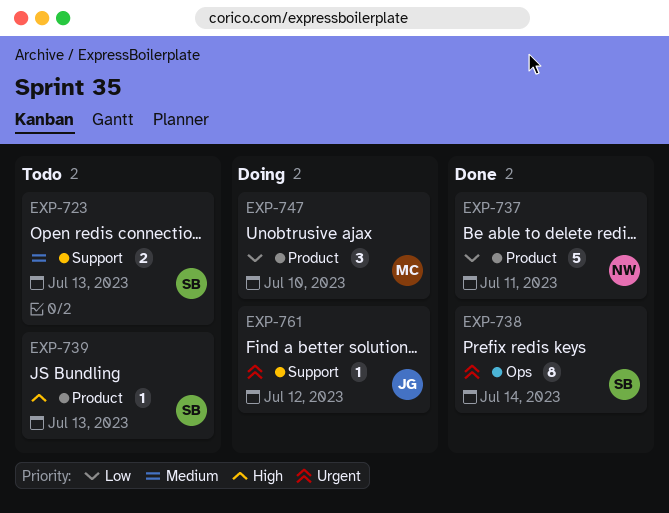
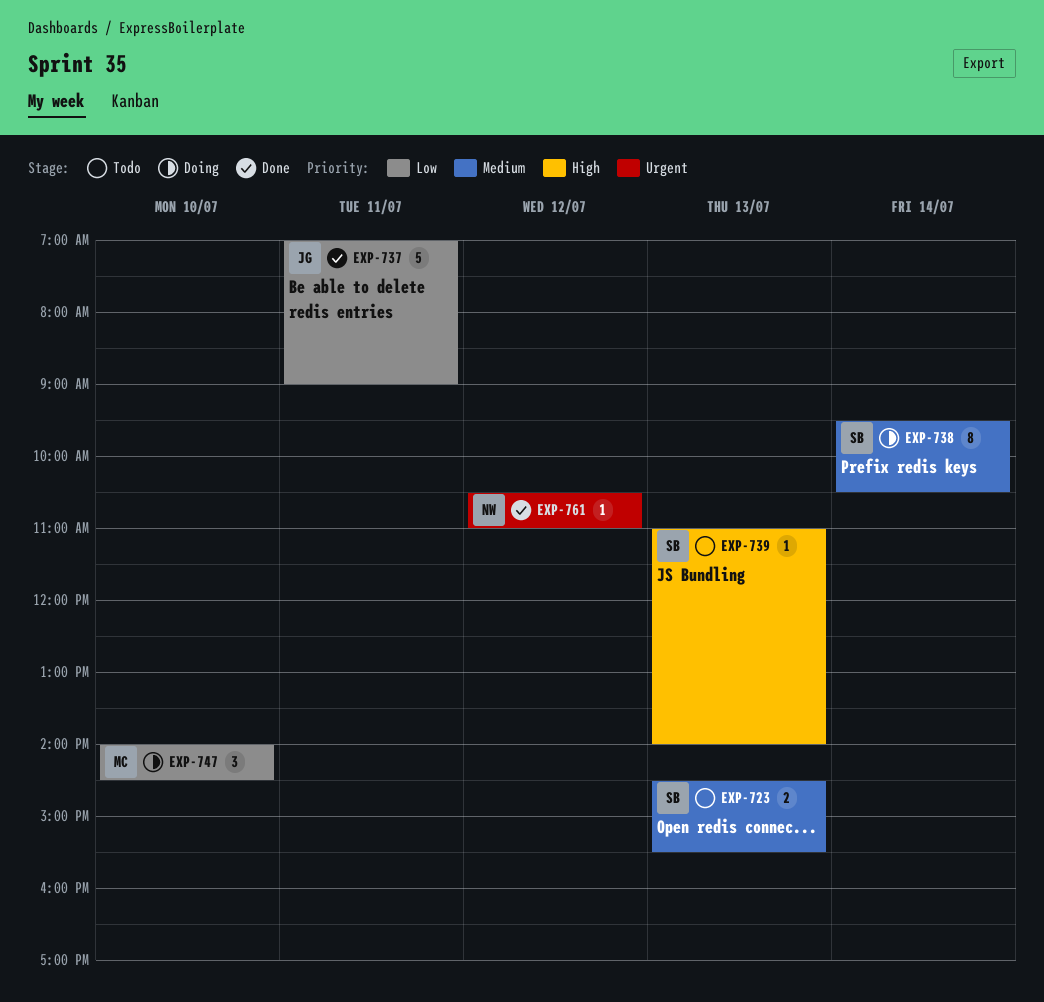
EXP-737, owner: NW -> JG
EXP-738, status: Done -> Doing
EXP-738, priority: Urgent -> Medium
EXP-761, status: Doing -> Done
EXP-761, owner: JG -> NW

